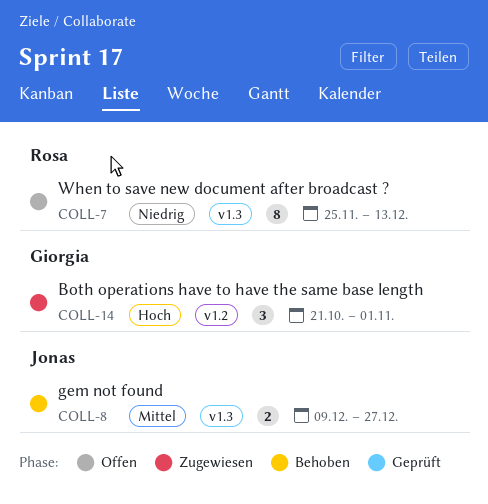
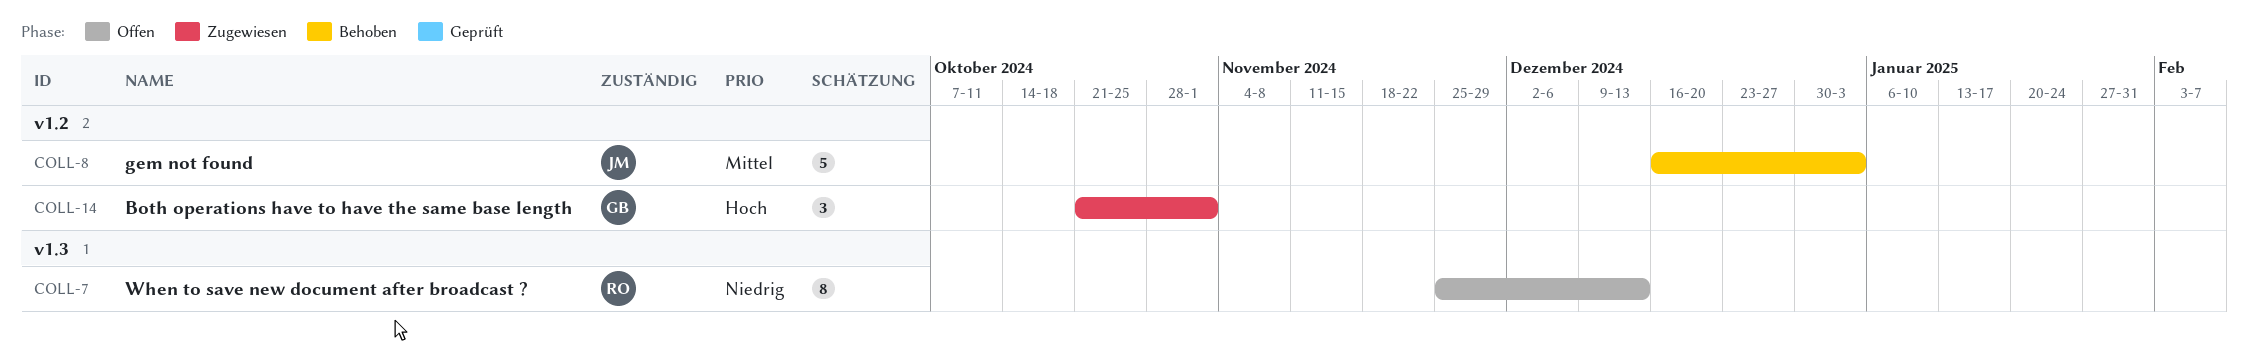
COLL-8, label: v1.3 -> v1.2
COLL-8, estimate: 2 -> 5
COLL-8, start: Dec 9 -> Dec 16
COLL-8, due: Dec 27 -> Jan 3

